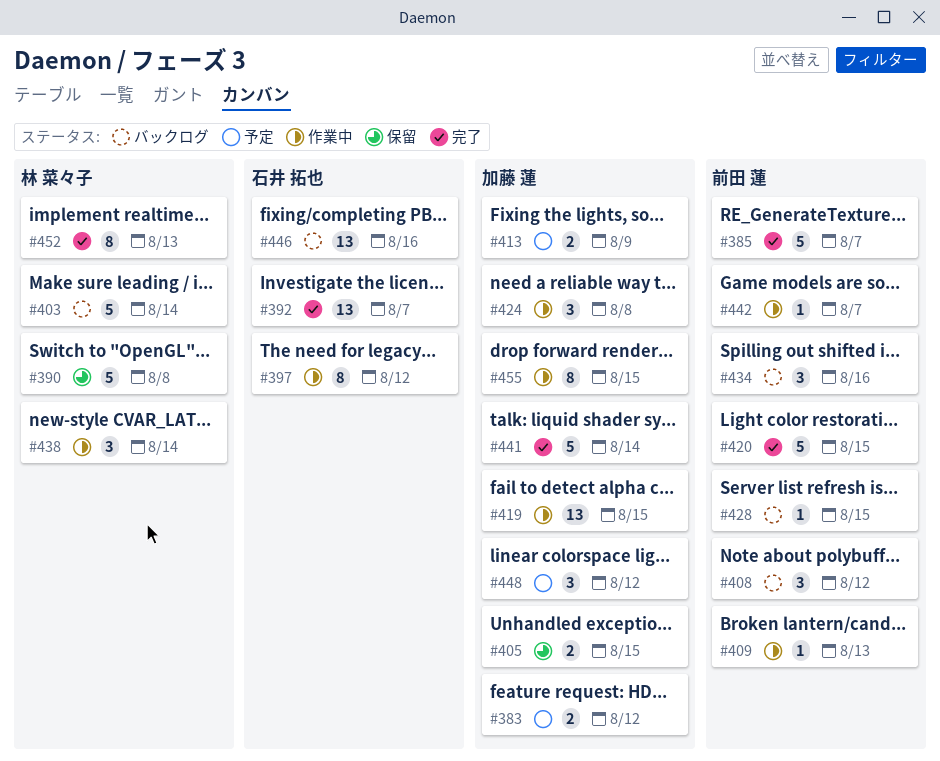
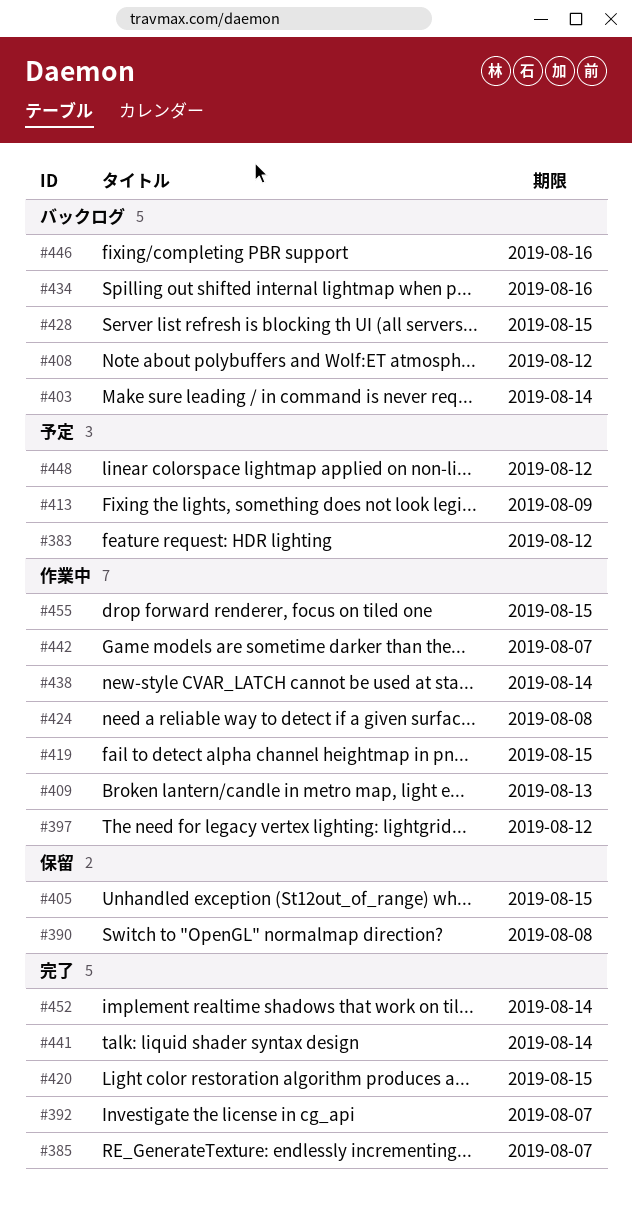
#452, due: Aug 13 -> Aug 14

